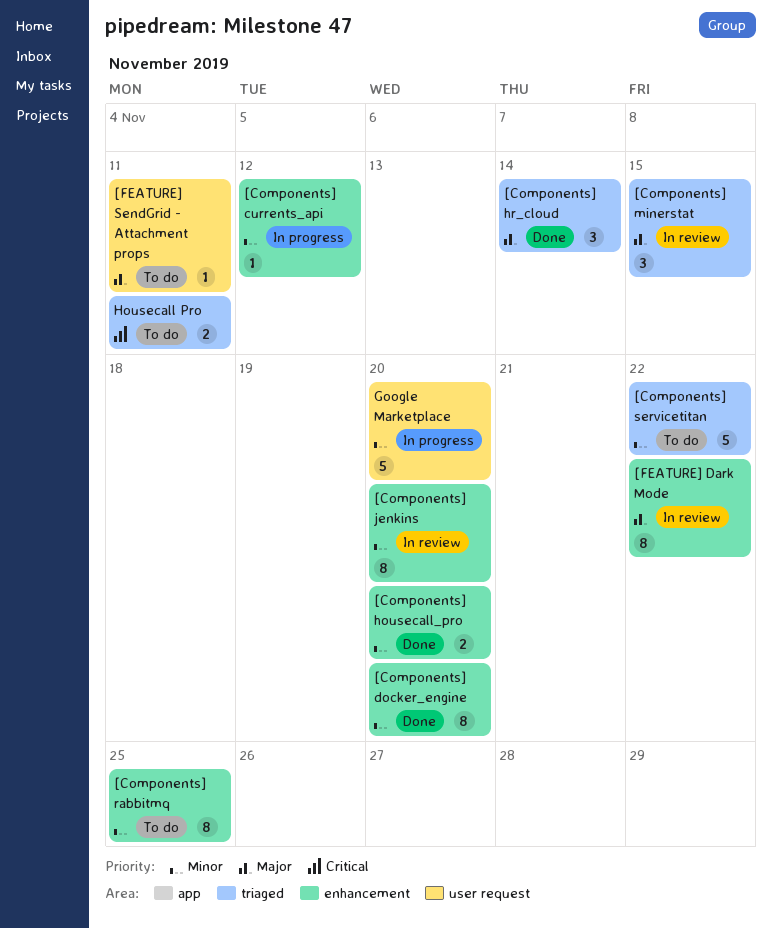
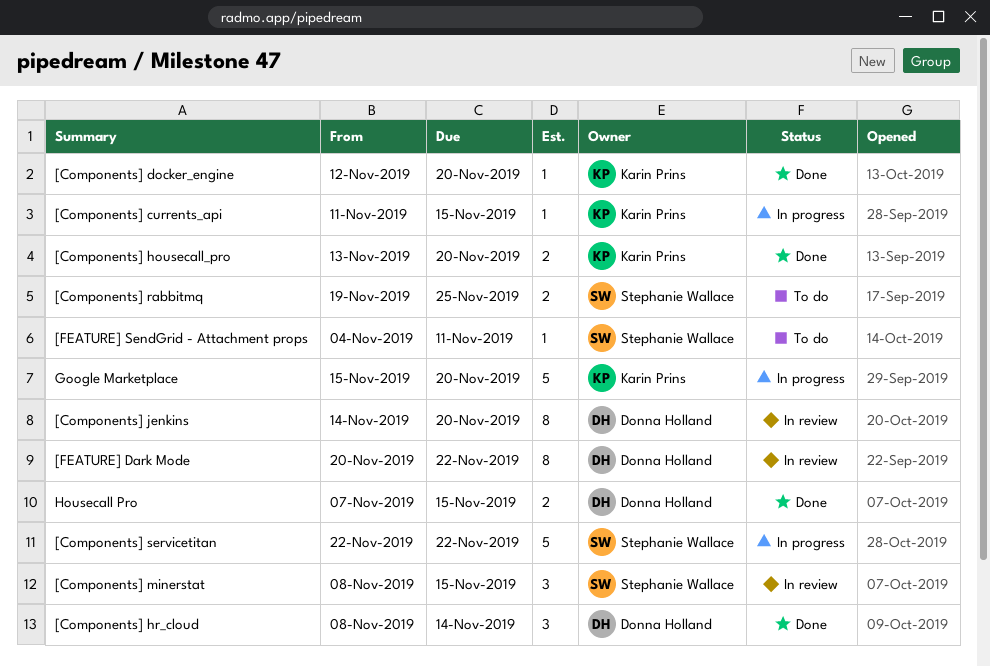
[Components] currents_api, due: Nov 12 -> Nov 15
[Components] docker_engine, estimate: 8 -> 1
[Components] rabbitmq, estimate: 8 -> 2
[Components] servicetitan, status: To do -> In progress
Housecall Pro, status: To do -> Done
Housecall Pro, due: Nov 11 -> Nov 15

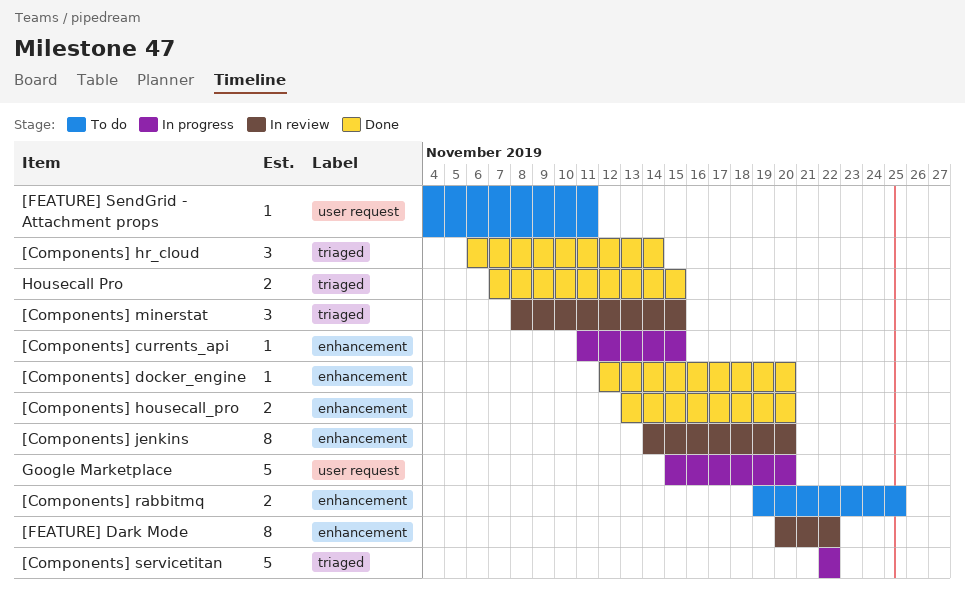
[Components] hr_cloud, start: Nov 8 -> Nov 6

